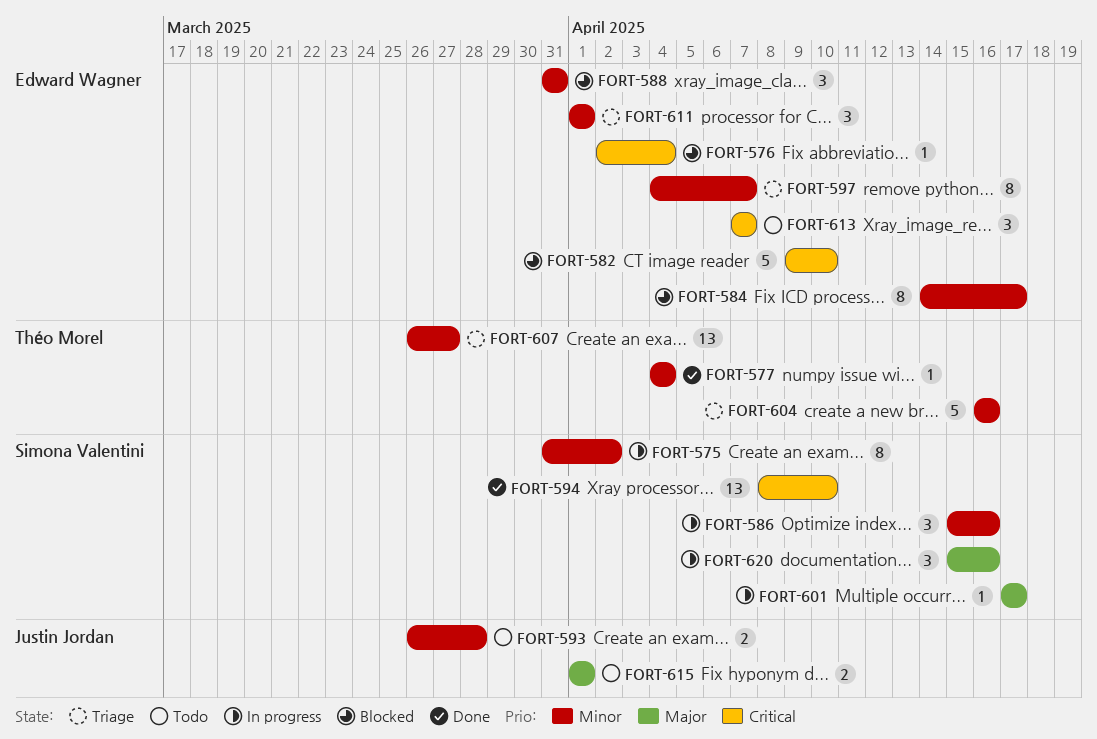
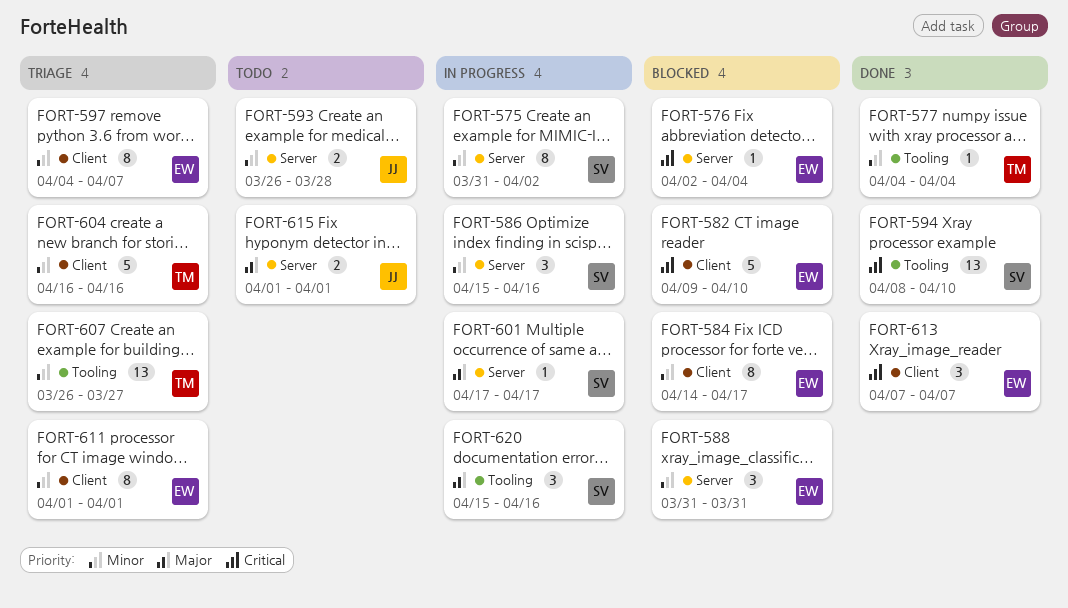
FORT-611, estimate: 3 -> 8
FORT-613, status: Todo -> Done

